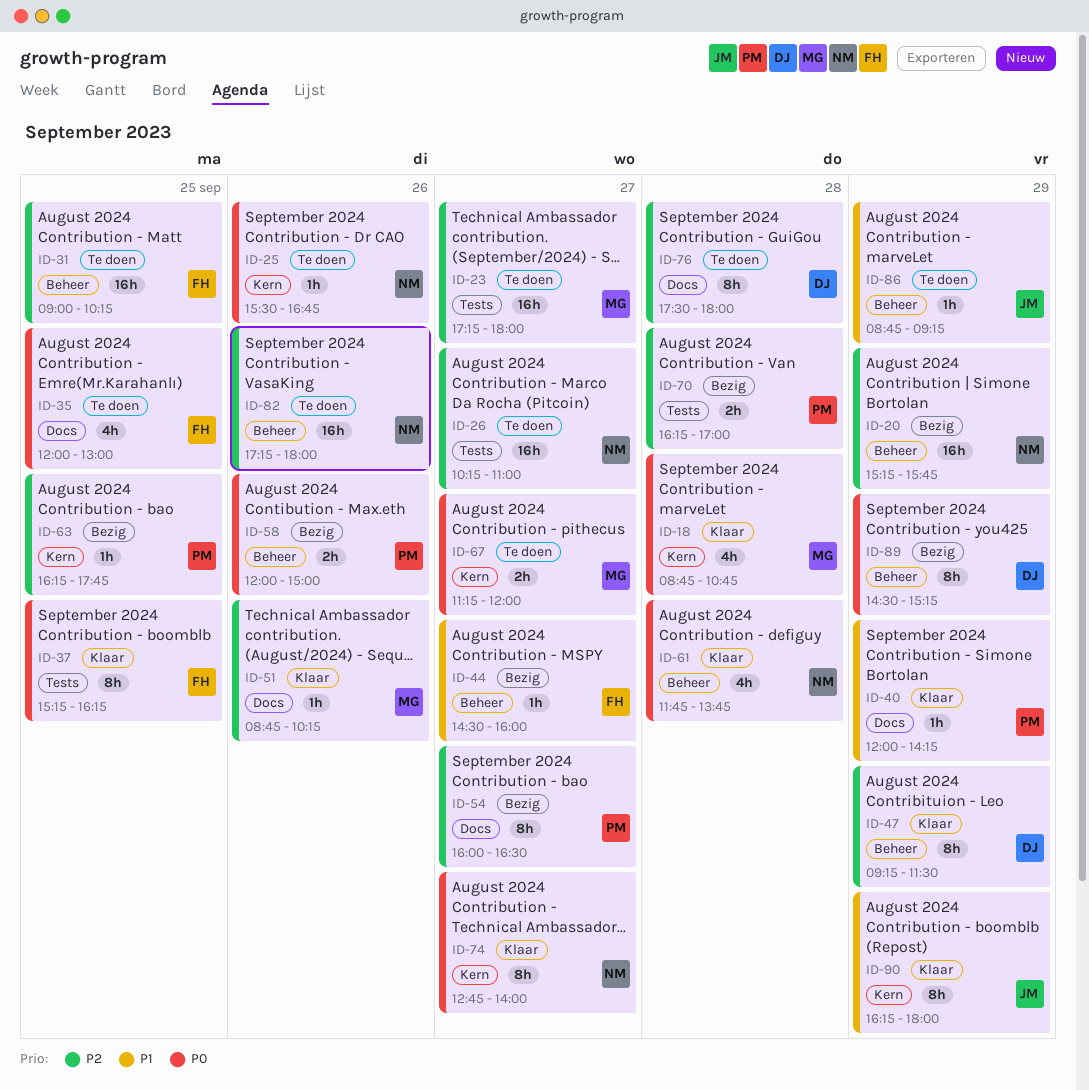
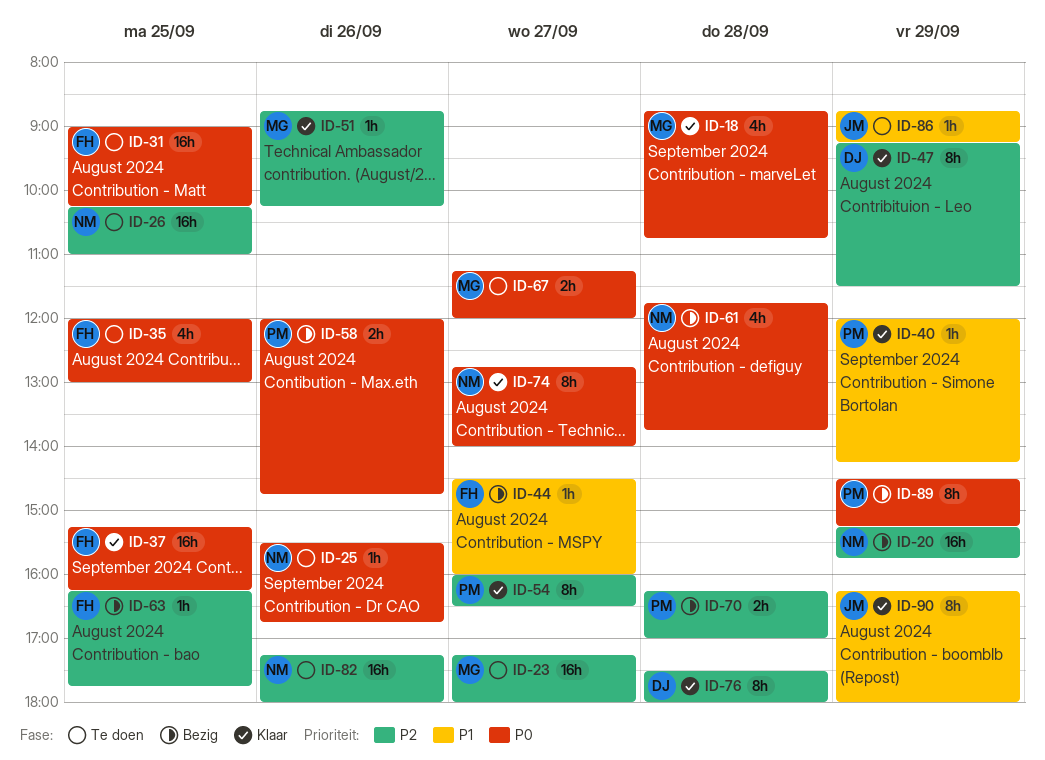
ID-26, day: Sep 27 -> Sep 25
ID-31, priority: P2 -> P0
ID-37, estimate: 8h -> 16h
ID-54, status: Bezig -> Klaar
ID-58, ends: 15:00 -> 14:45
ID-61, status: Klaar -> Bezig
ID-63, owner: PM -> FH
ID-76, status: Te doen -> Klaar
ID-89, owner: DJ -> PM

